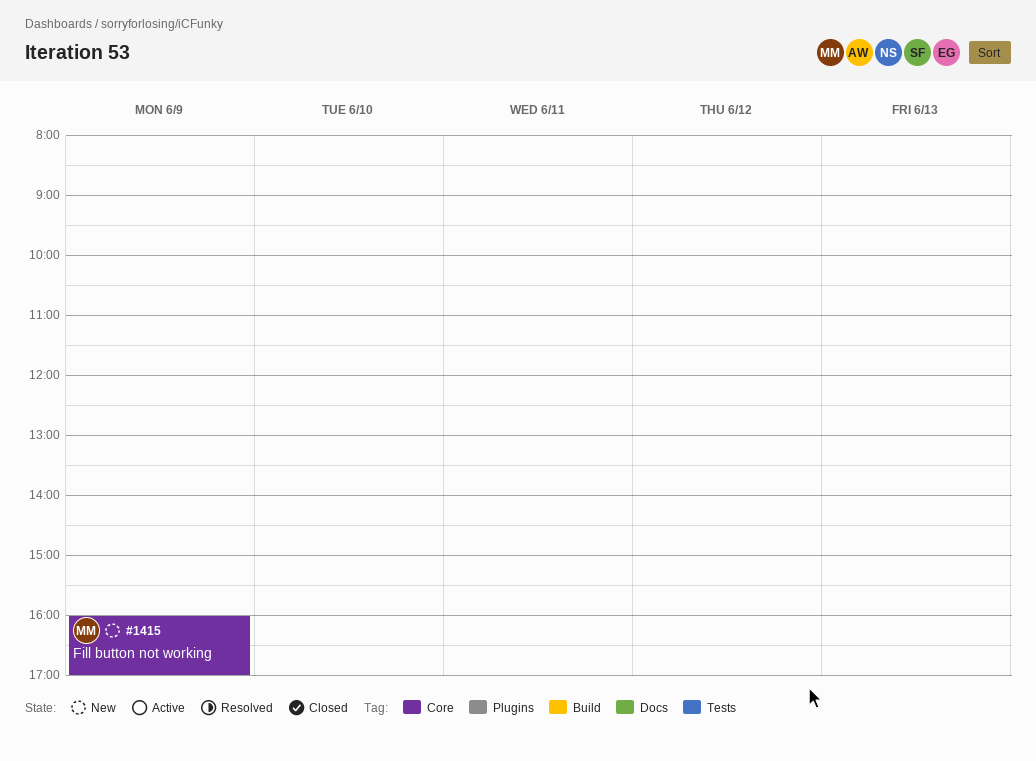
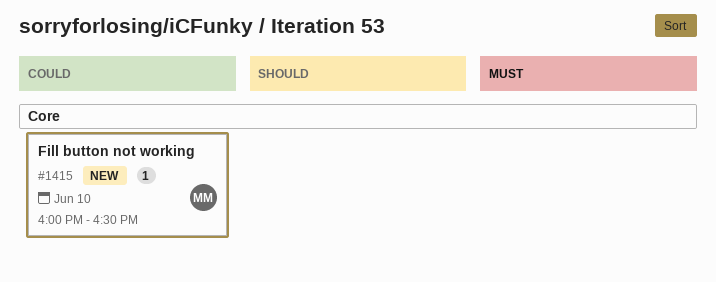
#1415, day: Jun 9 -> Jun 10
#1415, ends: 17:00 -> 16:30

